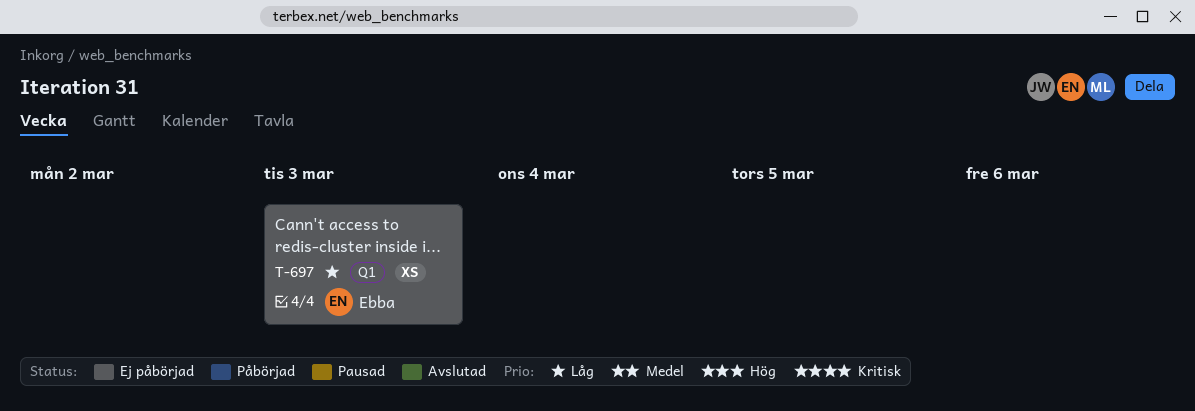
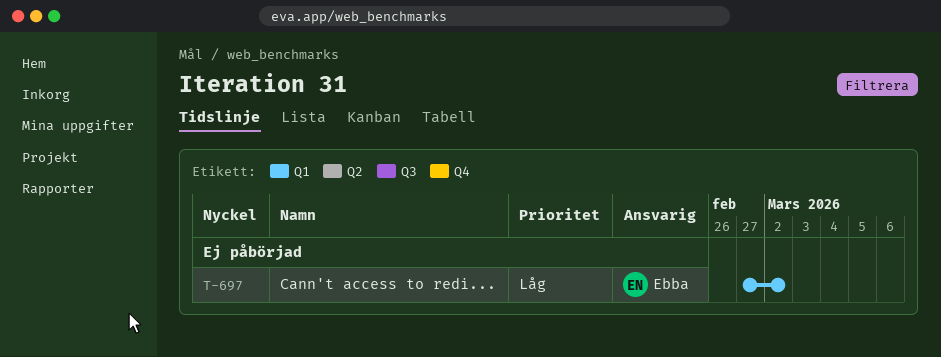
T-697, due: Mar 3 -> Mar 2

